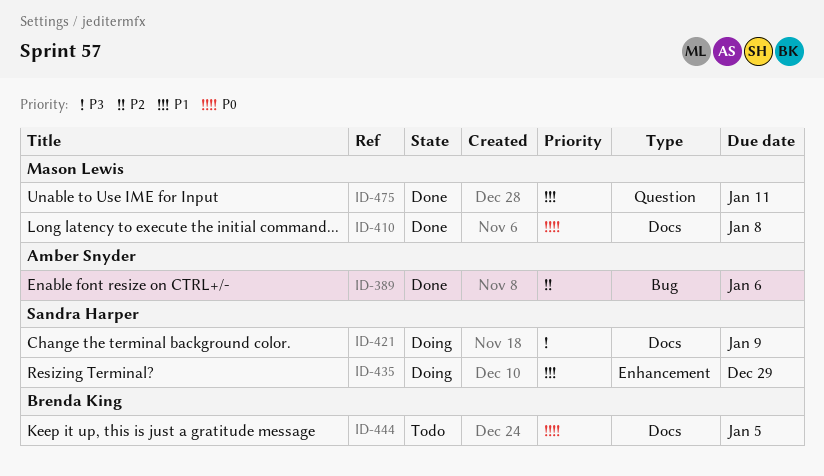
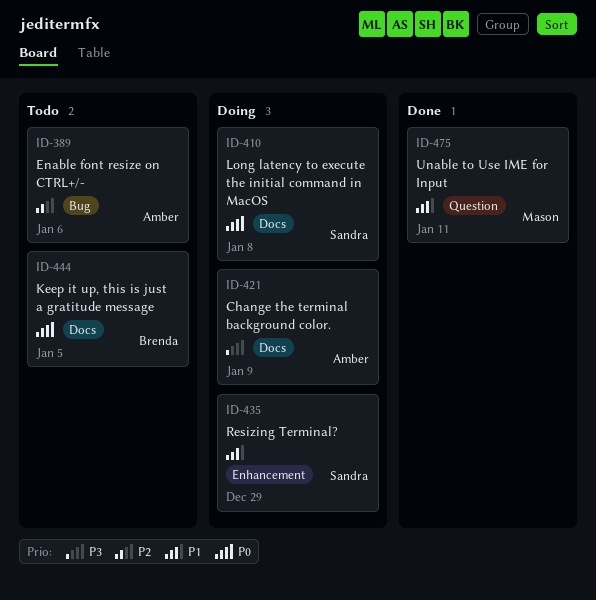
ID-389, status: Done -> Todo
ID-410, status: Done -> Doing
ID-410, owner: Mason Lewis -> Sandra Harper
ID-421, owner: Sandra Harper -> Amber Snyder

